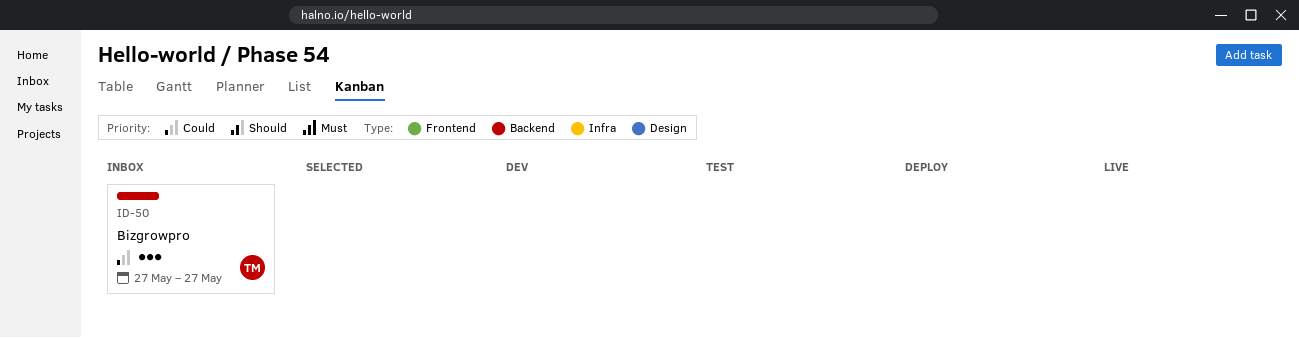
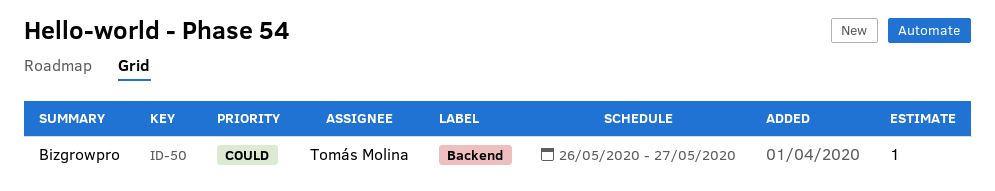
ID-50, estimate: 3 -> 1
ID-50, start: May 27 -> May 26

